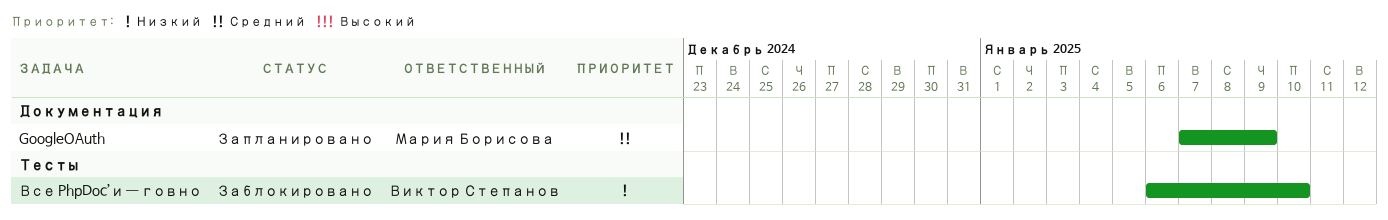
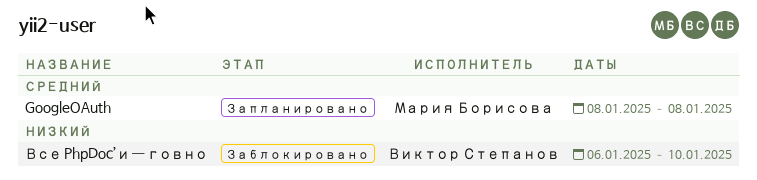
GoogleOAuth, start: Jan 7 -> Jan 8
GoogleOAuth, due: Jan 9 -> Jan 8

